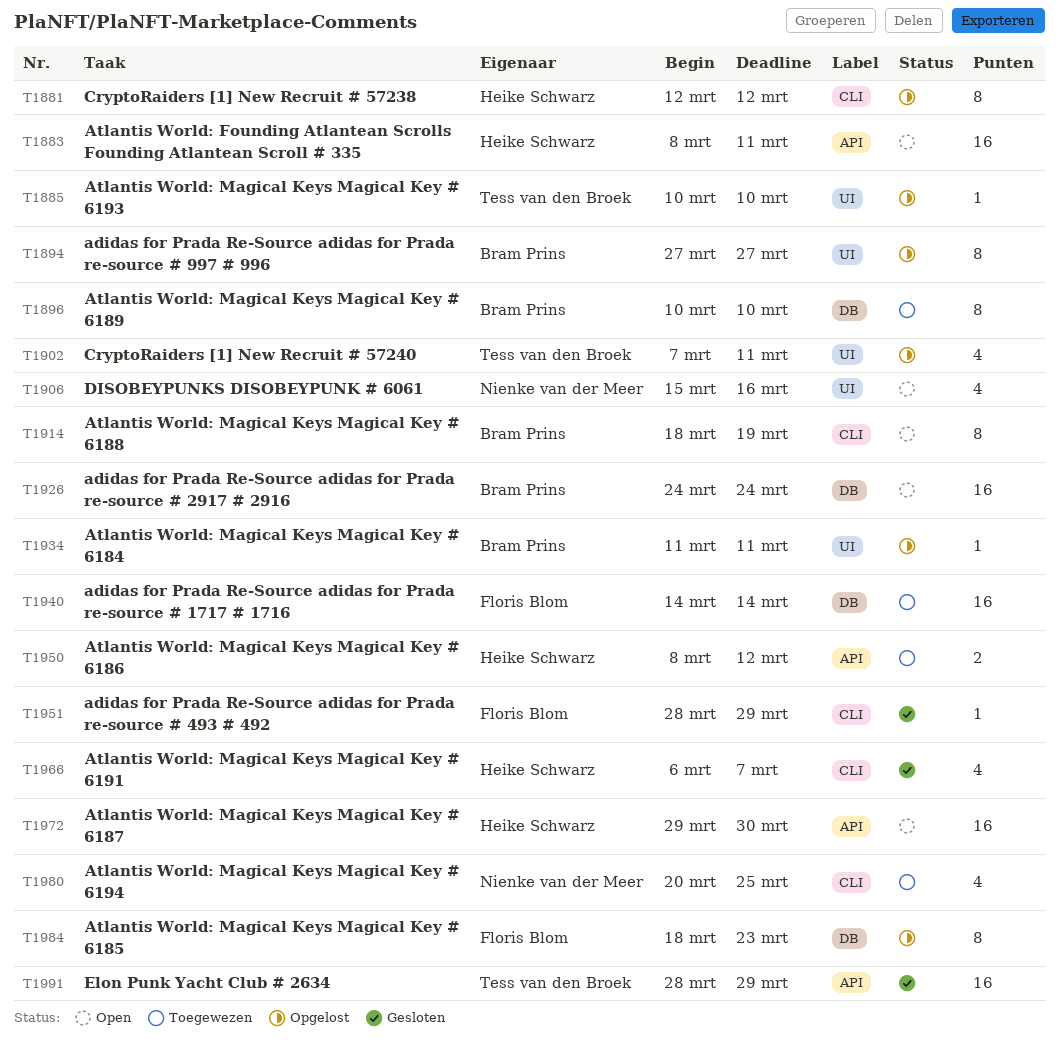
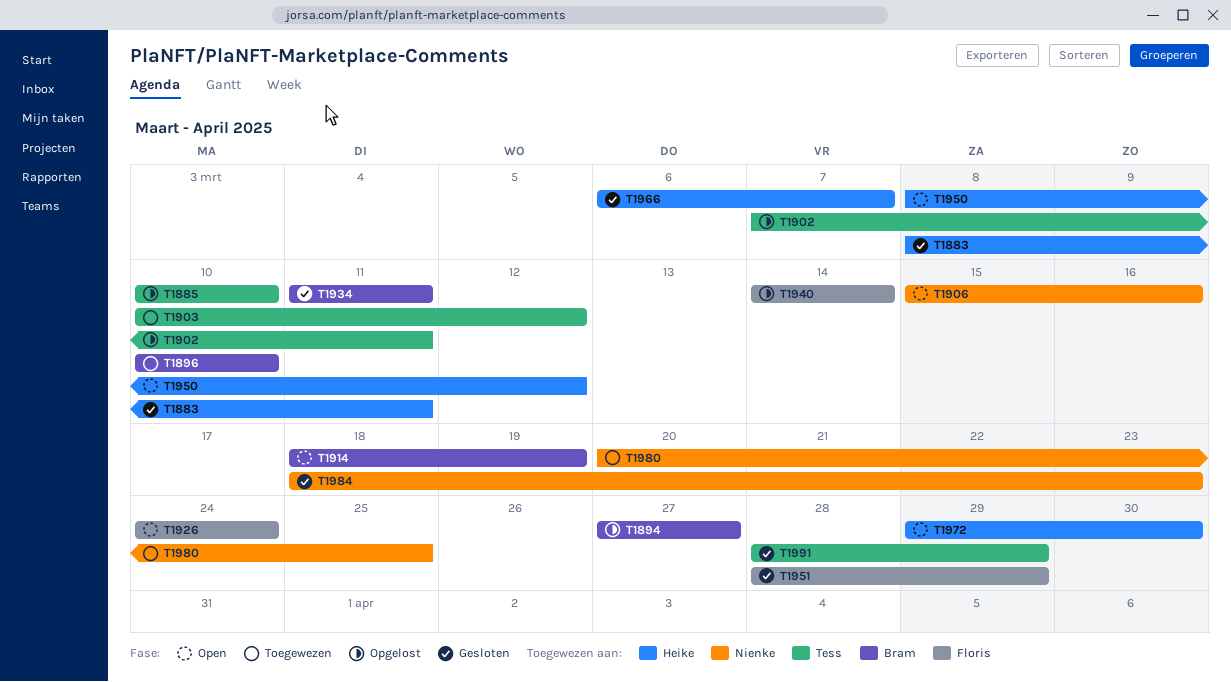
T1881: present -> none
T1883, status: Open -> Gesloten
T1903: none -> present
T1926, owner: Bram Prins -> Floris Blom
T1934, status: Opgelost -> Gesloten
T1940, status: Toegewezen -> Opgelost
T1950, status: Toegewezen -> Open
T1984, status: Opgelost -> Gesloten
T1984, owner: Floris Blom -> Nienke van der Meer

